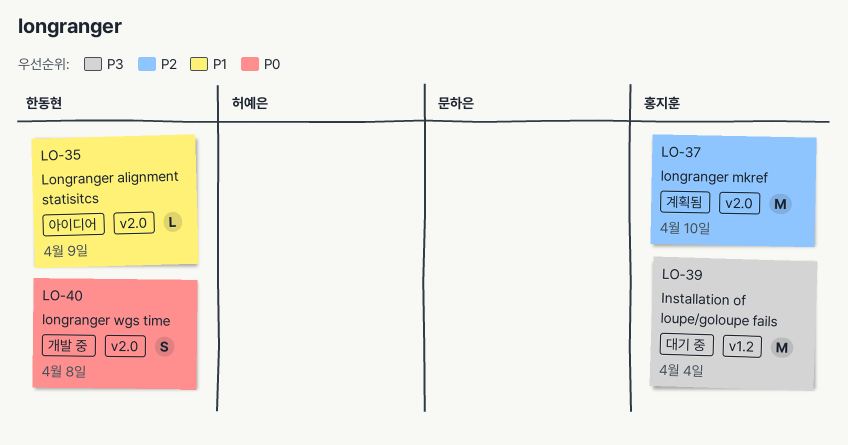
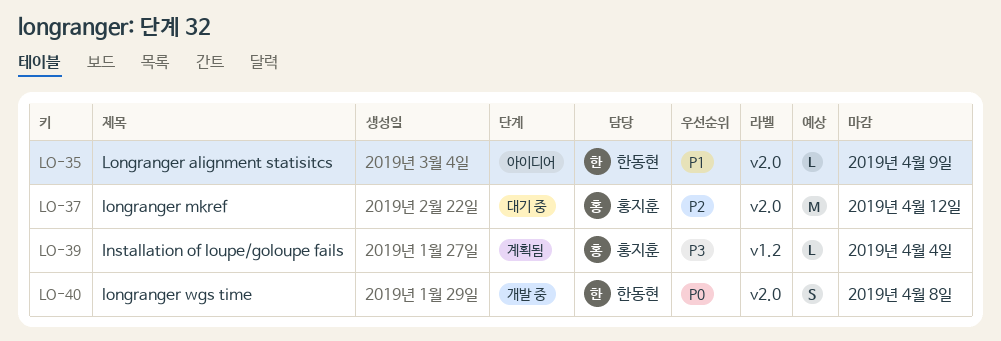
LO-37, status: 계획됨 -> 대기 중
LO-37, due: Apr 10 -> Apr 12
LO-39, status: 대기 중 -> 계획됨
LO-39, estimate: M -> L

